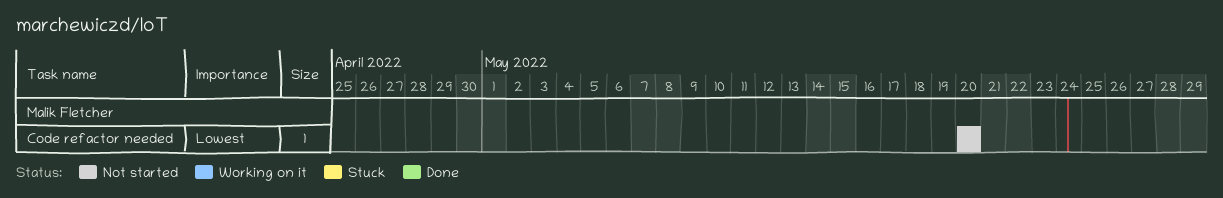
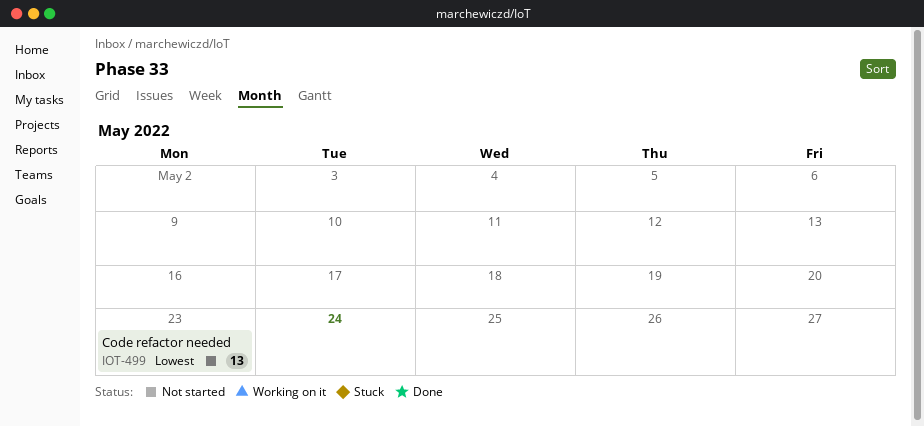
Code refactor needed, estimate: 1 -> 13
Code refactor needed, due: May 20 -> May 23

